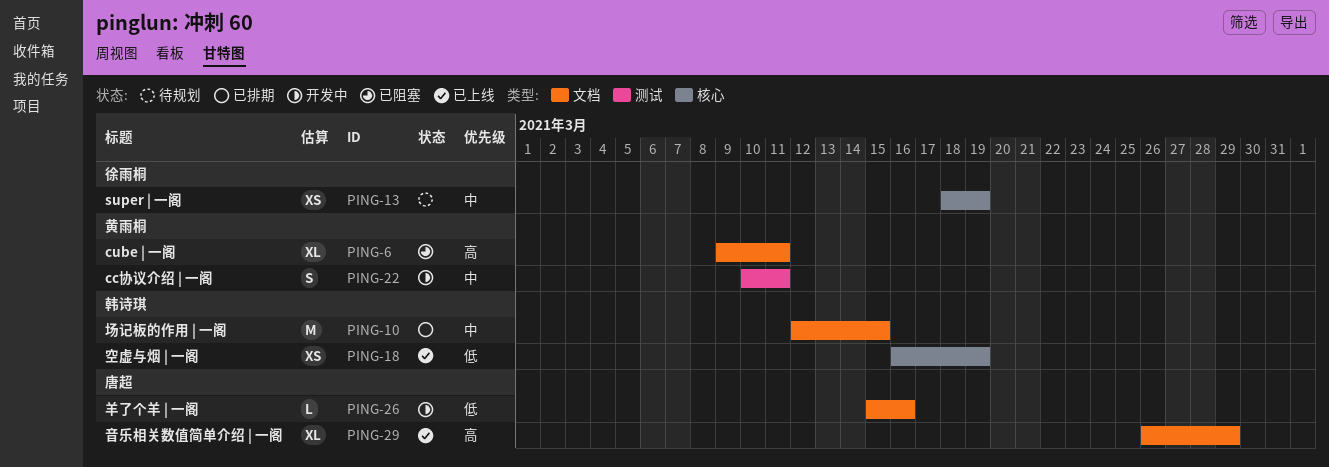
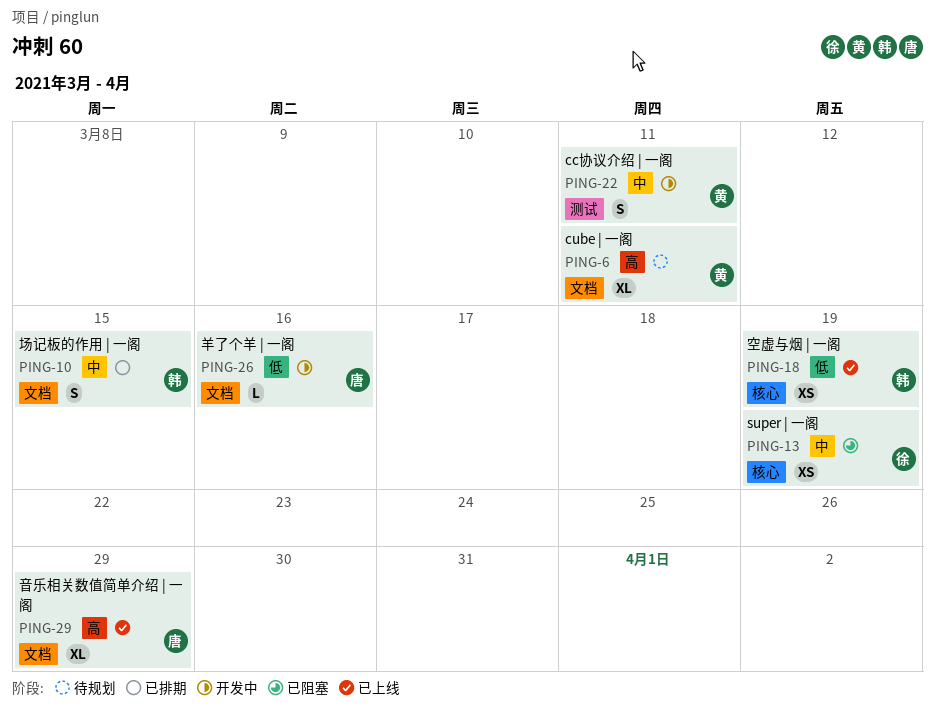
PING-6, status: 已阻塞 -> 待规划
PING-10, estimate: M -> S
PING-13, status: 待规划 -> 已阻塞

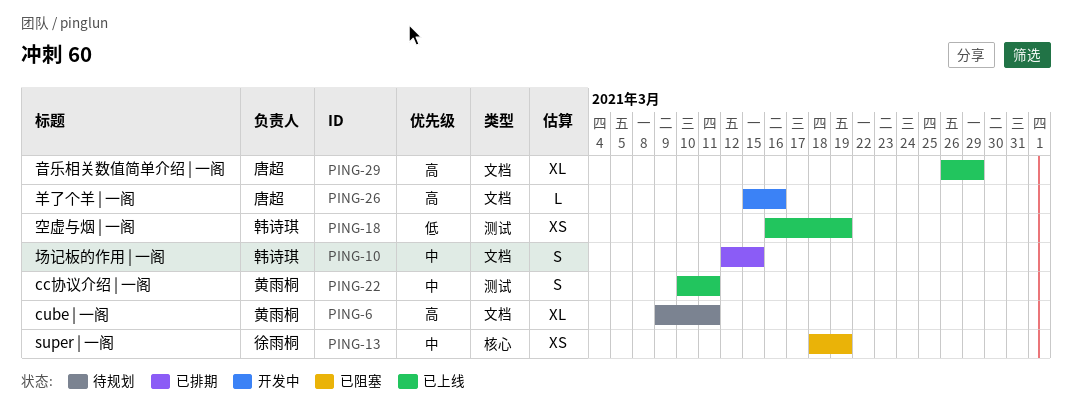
PING-18, label: 核心 -> 测试
PING-22, status: 开发中 -> 已上线
PING-26, priority: 低 -> 高

